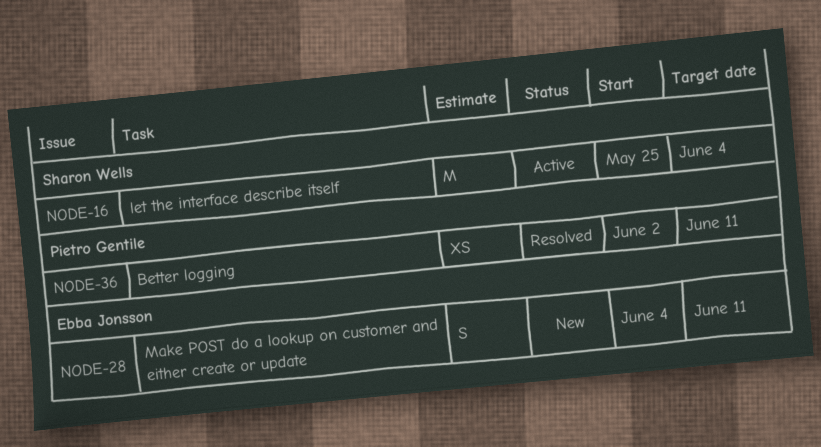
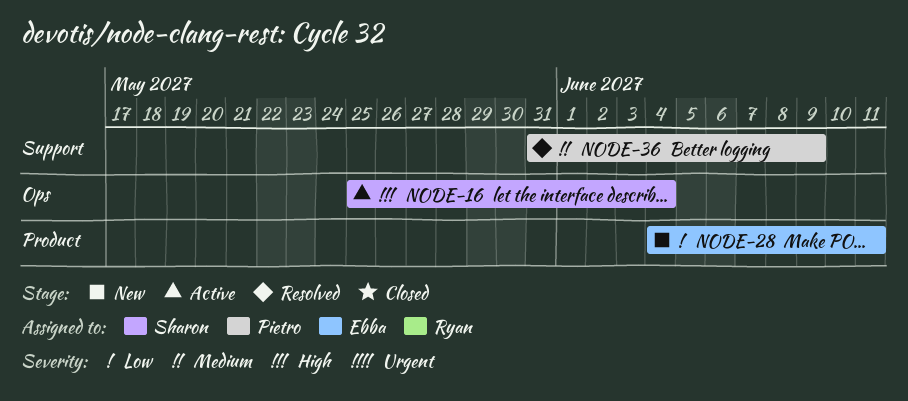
NODE-36, start: Jun 2 -> May 31
NODE-36, due: Jun 11 -> Jun 9

